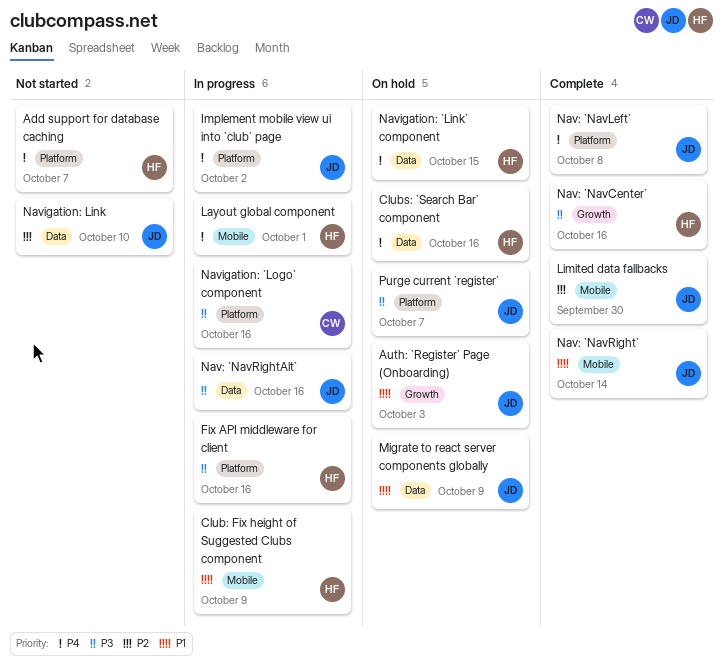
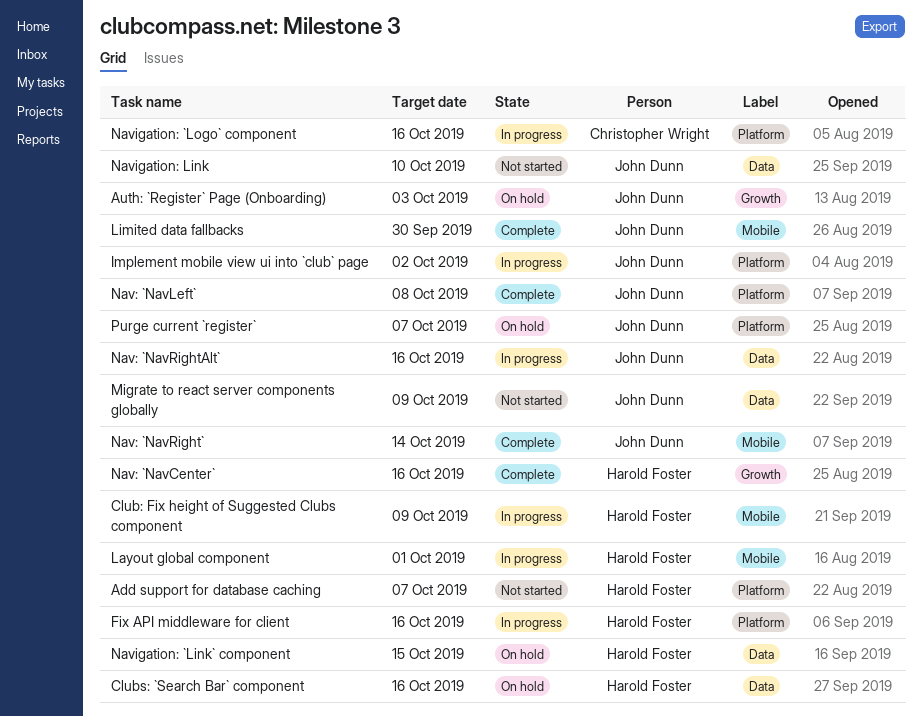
Migrate to react server components globally, status: On hold -> Not started

